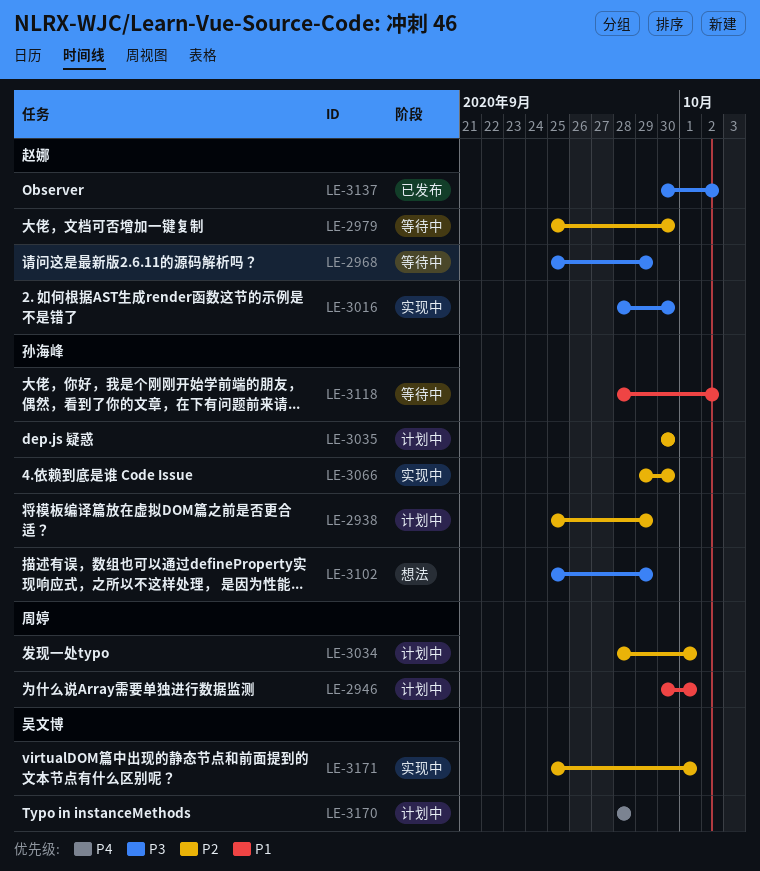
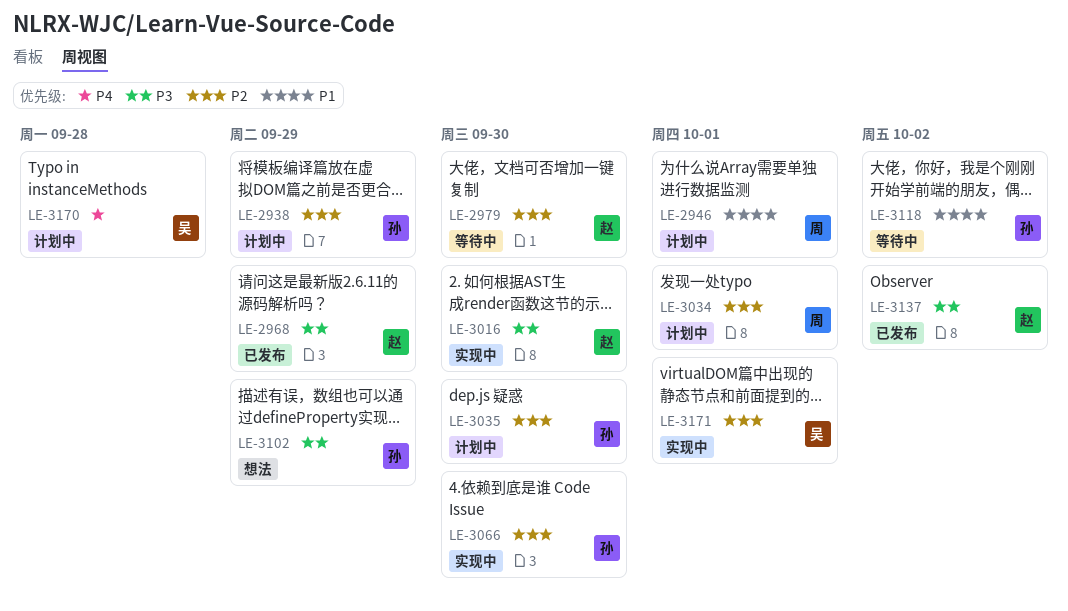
LE-2968, status: 等待中 -> 已发布

